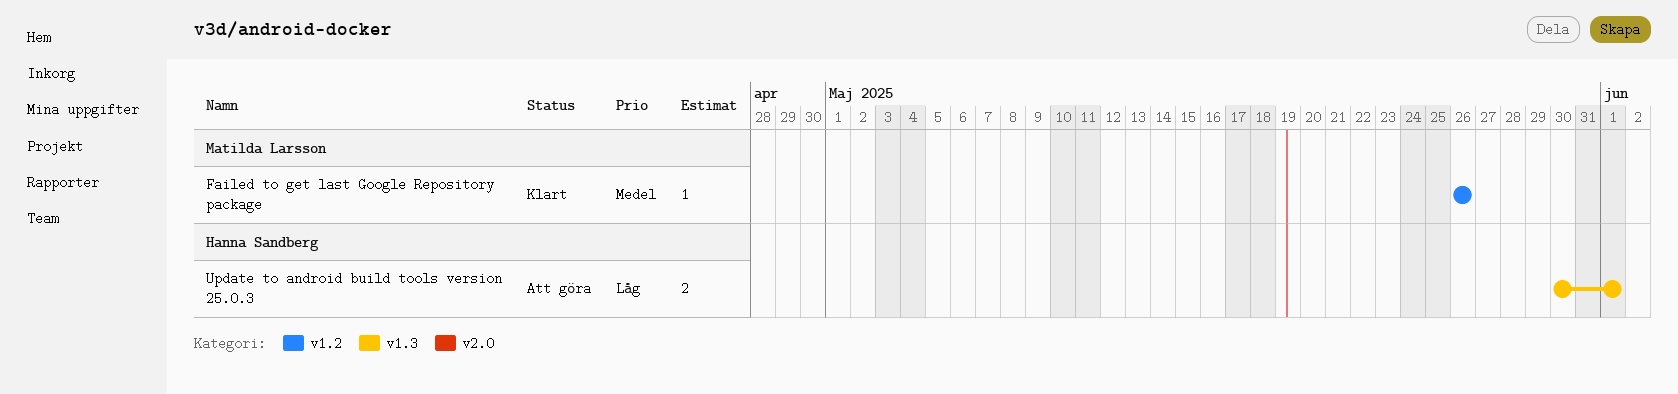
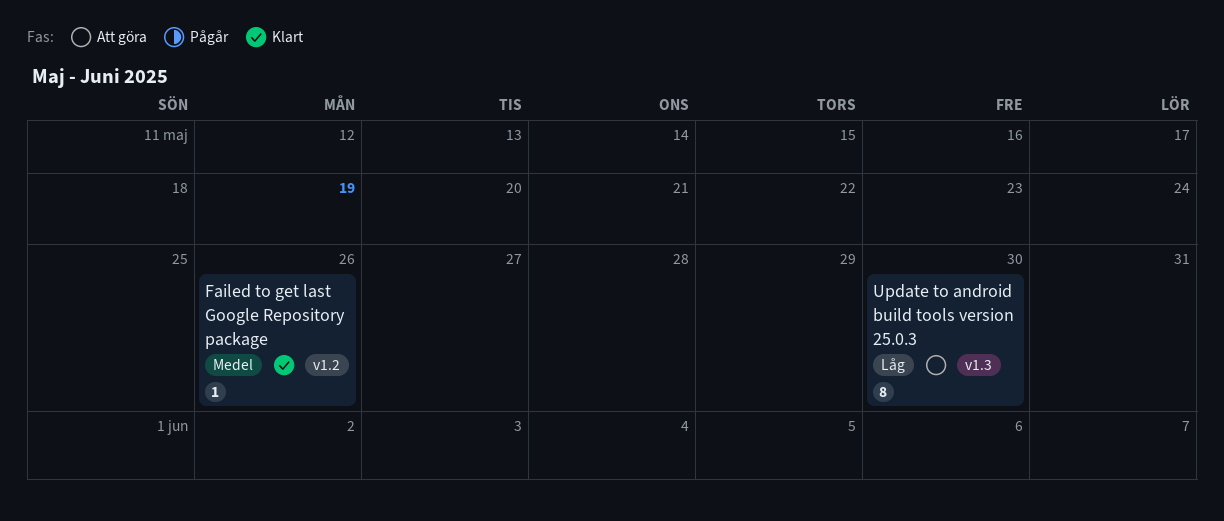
Update to android build tools version 25.0.3, estimate: 2 -> 8
Update to android build tools version 25.0.3, due: Jun 1 -> May 30

